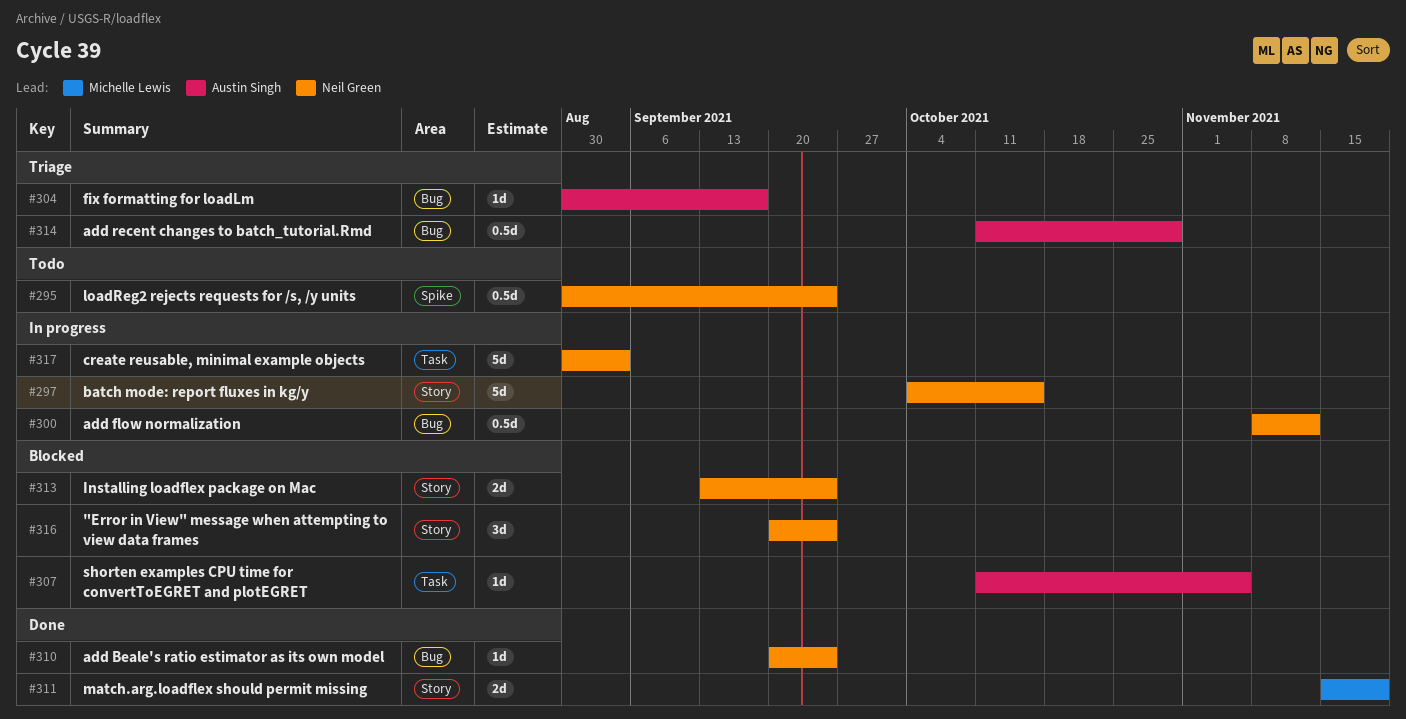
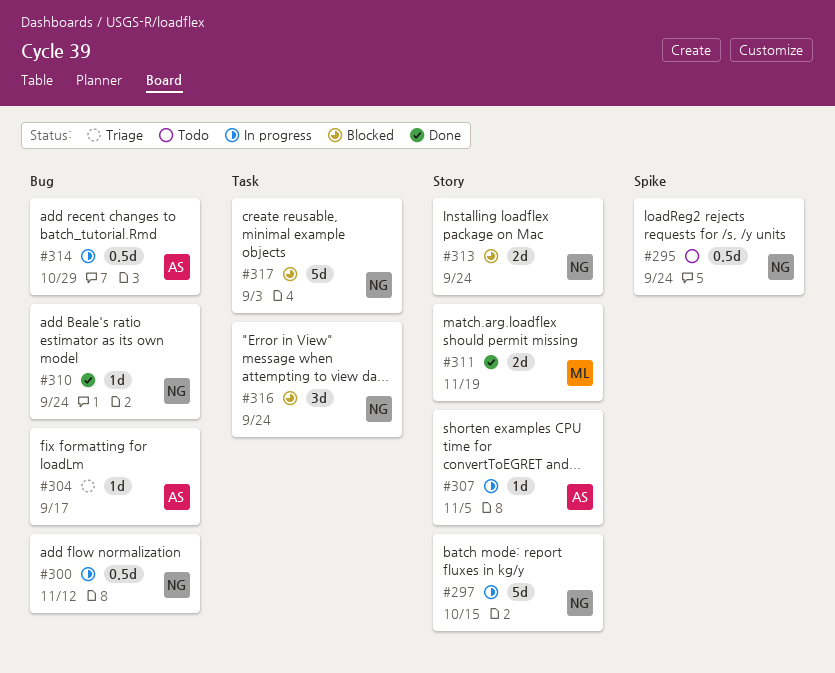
#307, status: Blocked -> In progress
#307, label: Task -> Story
#314, status: Triage -> In progress
#316, label: Story -> Task
#317, status: In progress -> Blocked

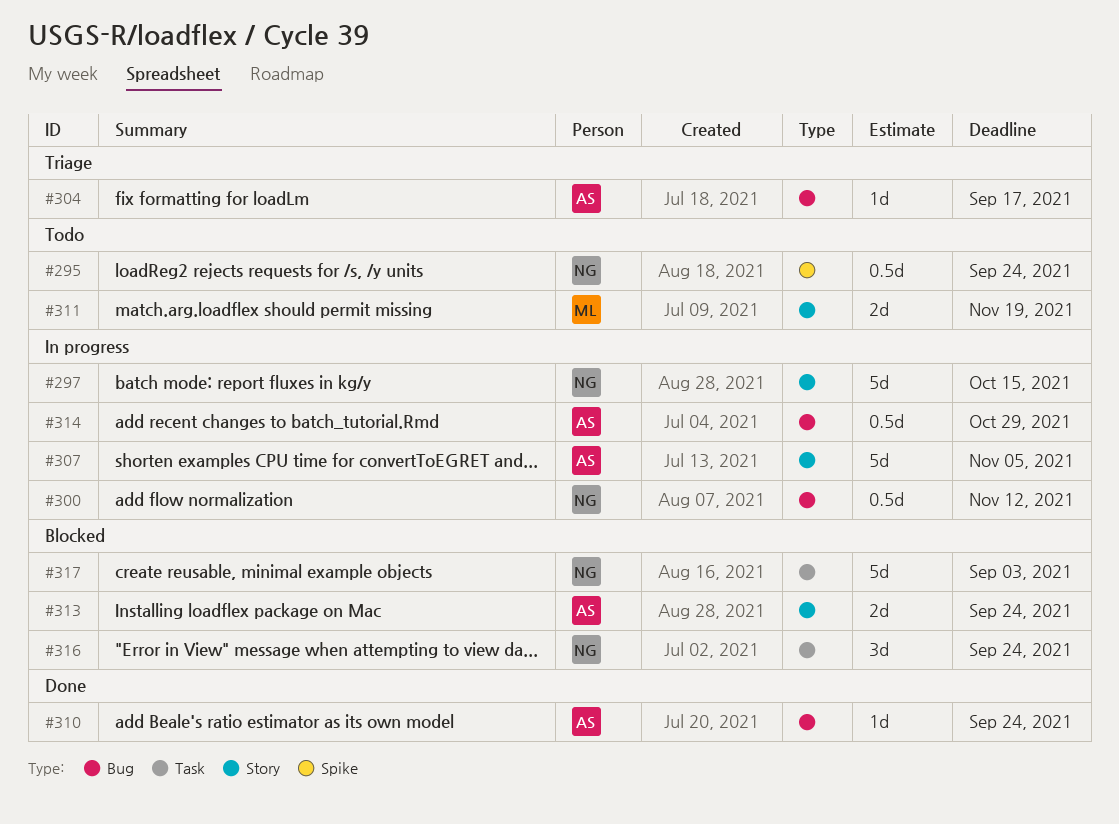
#307, estimate: 1d -> 5d
#310, owner: NG -> AS
#311, status: Done -> Todo
#313, owner: NG -> AS

